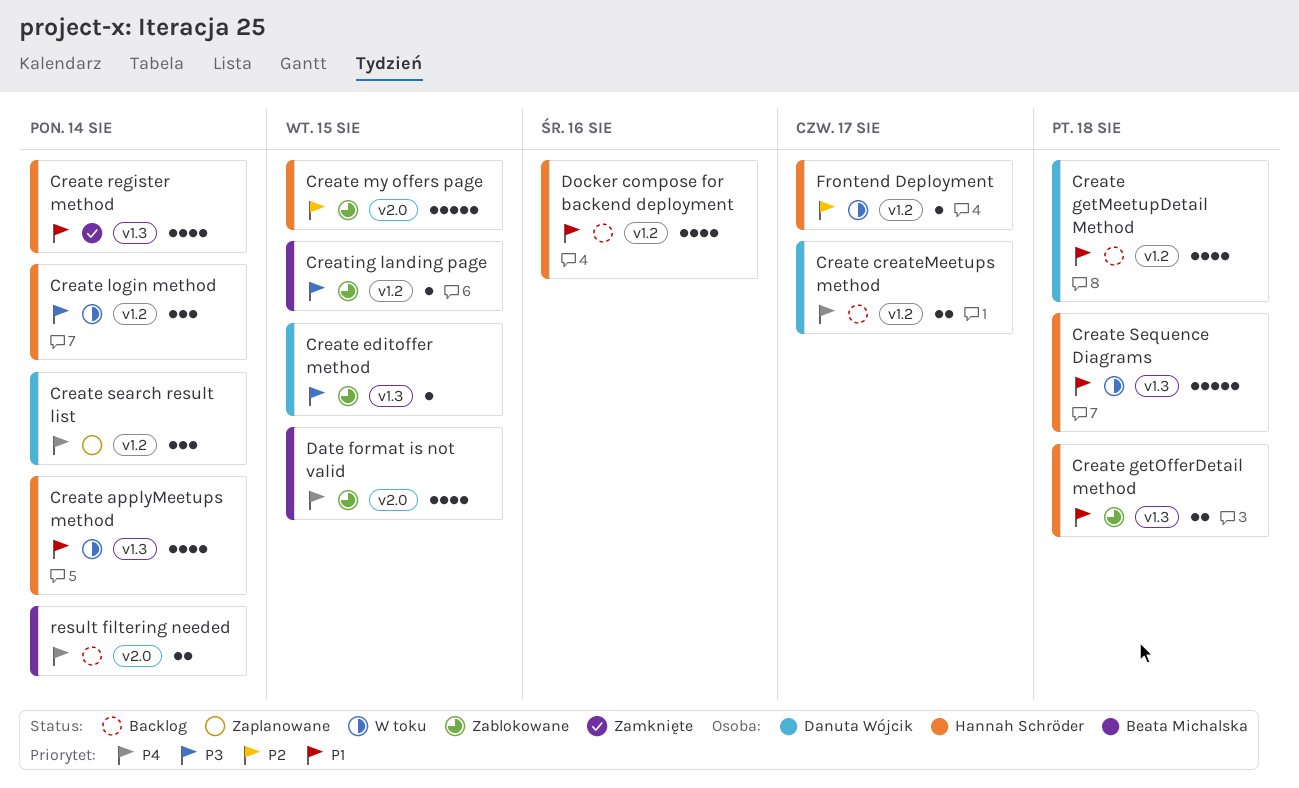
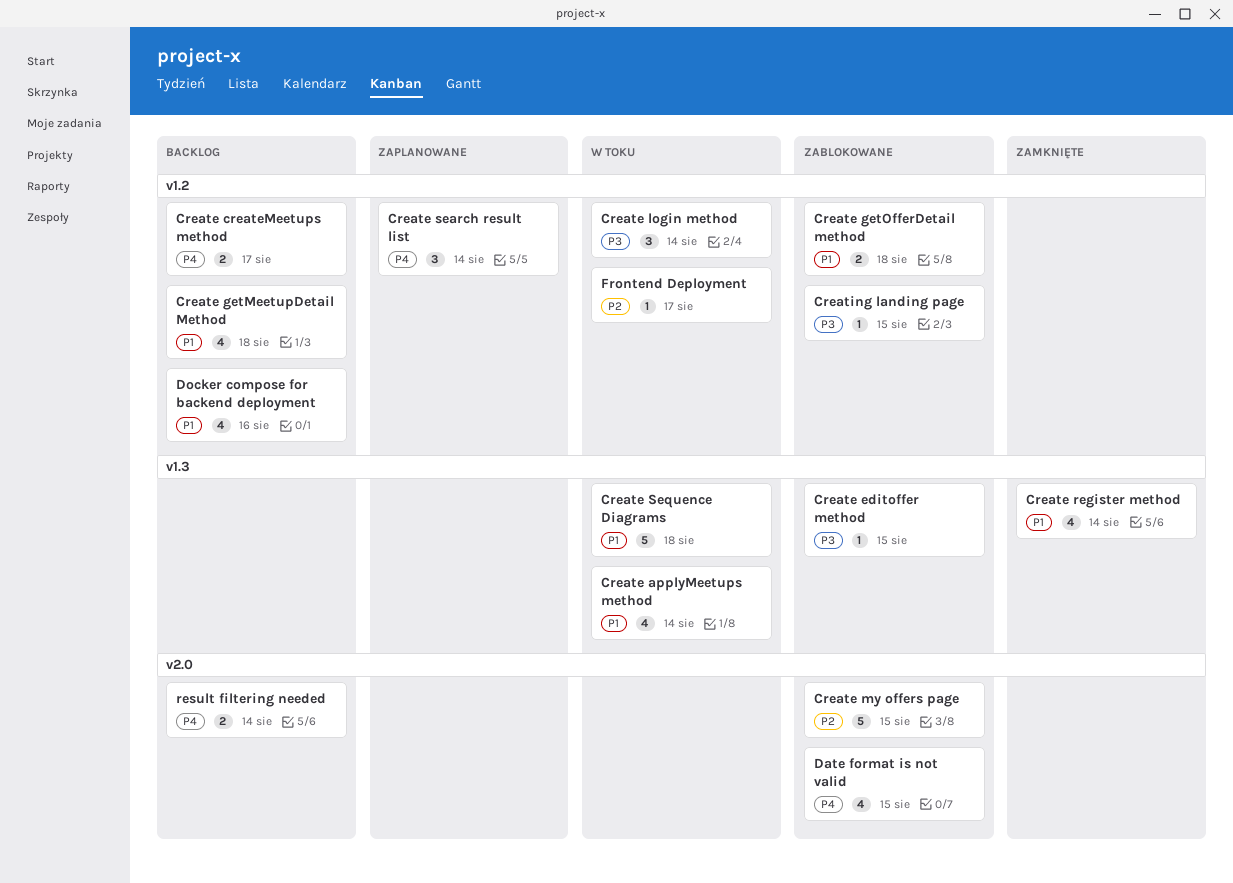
Create getOfferDetail method, label: v1.3 -> v1.2

